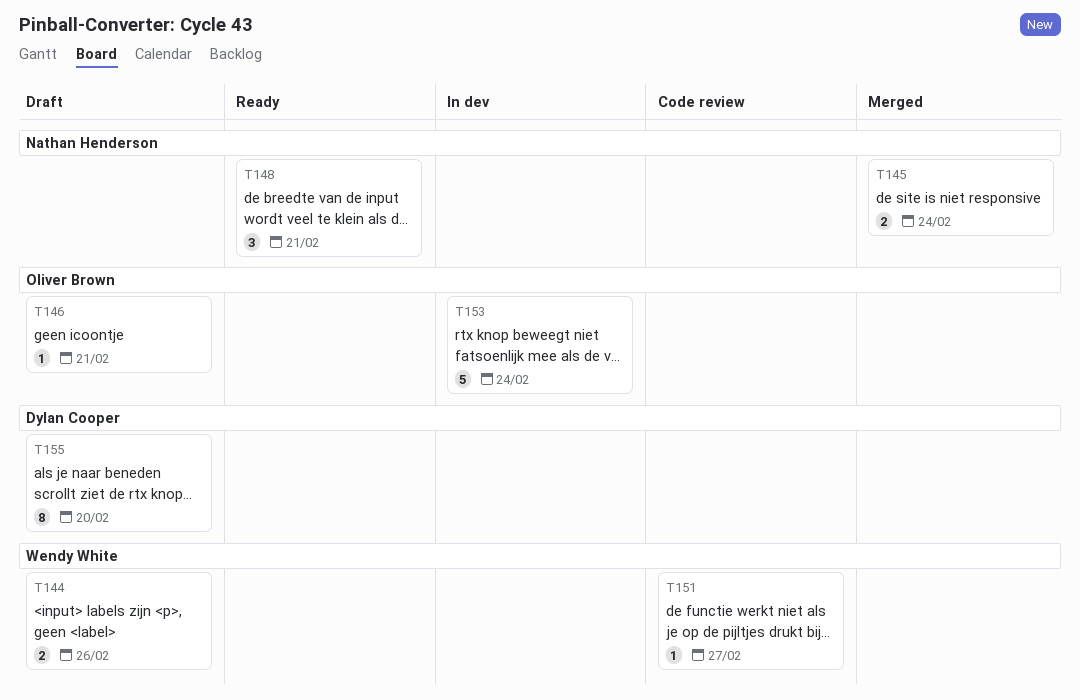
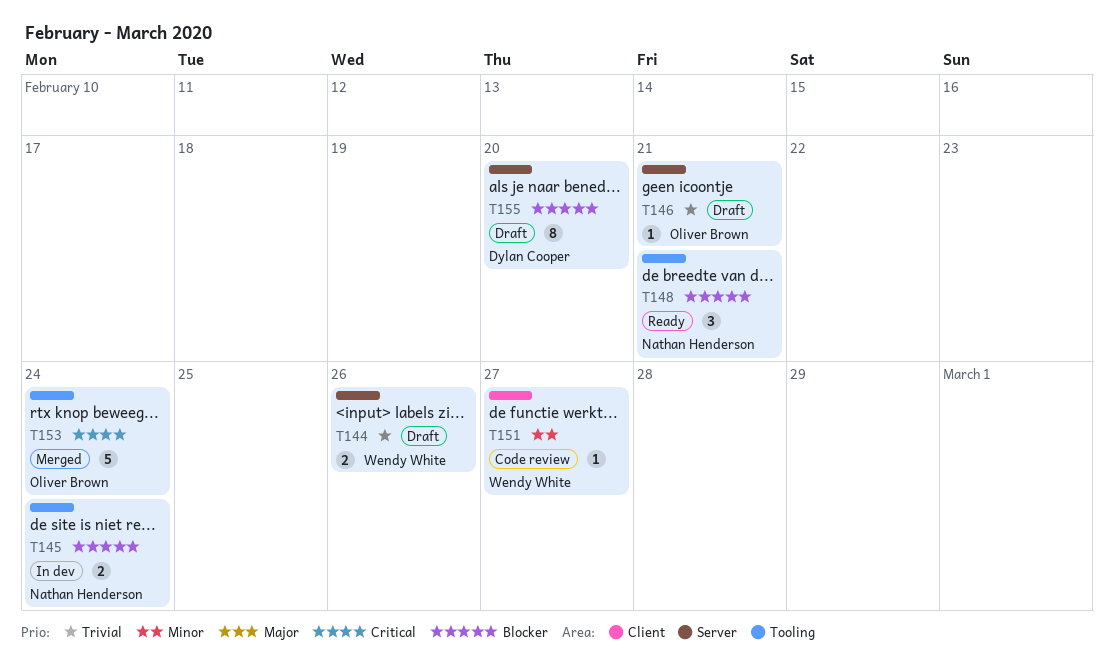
T145, status: Merged -> In dev
T153, status: In dev -> Merged

